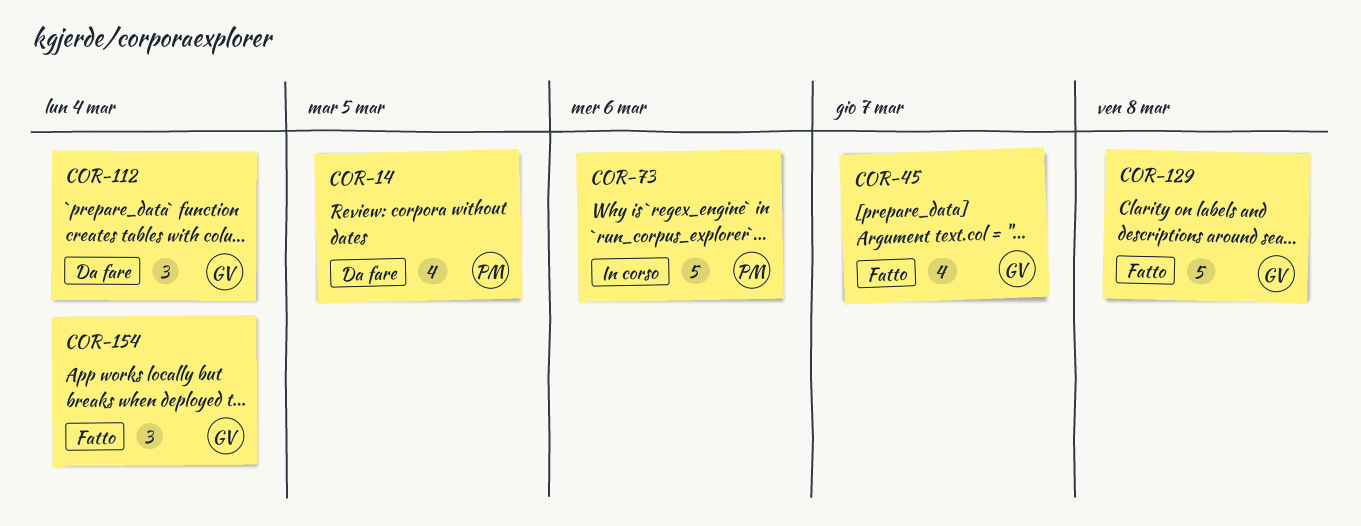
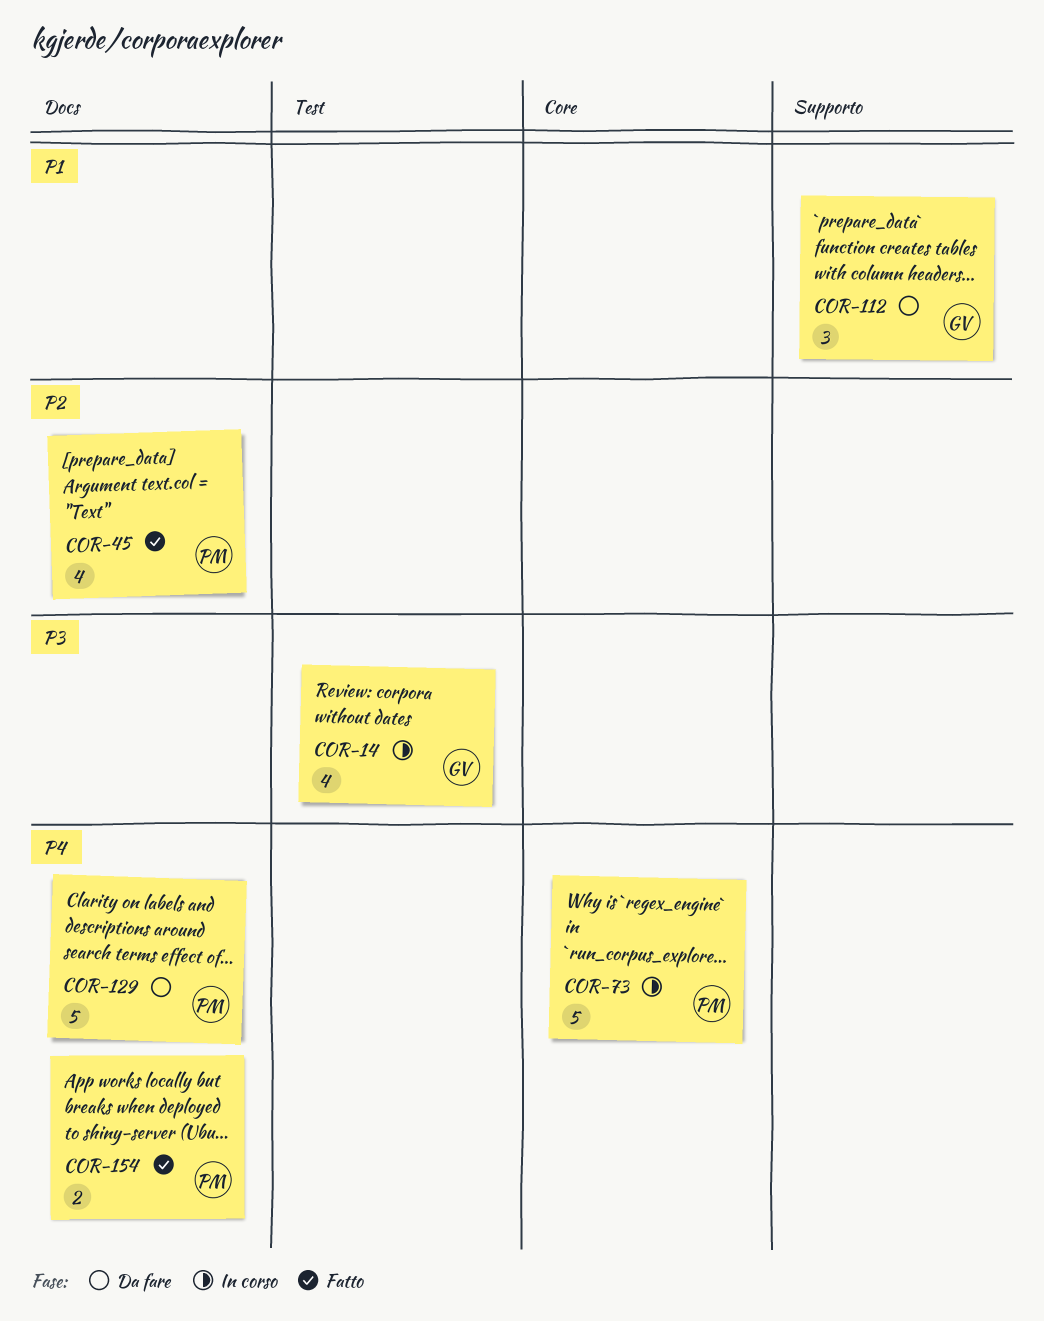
COR-14, status: Da fare -> In corso
COR-14, owner: PM -> GV
COR-45, owner: GV -> PM
COR-129, status: Fatto -> Da fare
COR-129, owner: GV -> PM
COR-154, owner: GV -> PM
COR-154, estimate: 3 -> 2

